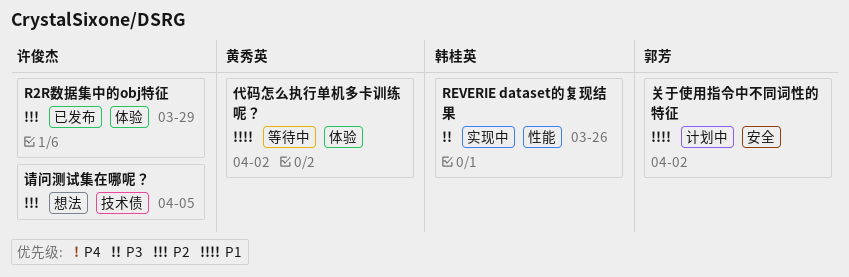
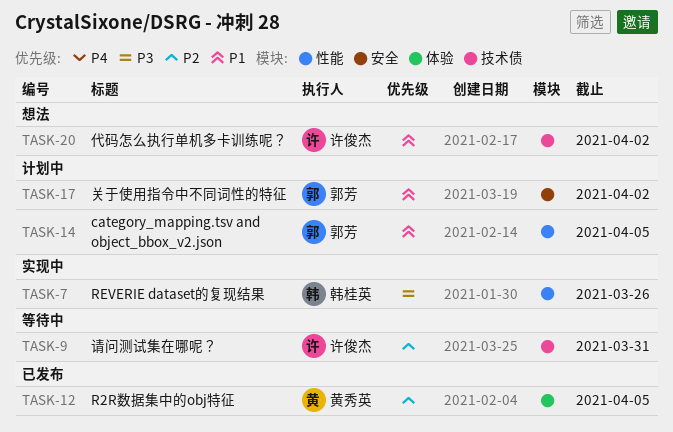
category_mapping.tsv and object_bbox_v2.json: none -> present
R2R数据集中的obj特征, owner: 许俊杰 -> 黄秀英
R2R数据集中的obj特征, due: Mar 29 -> Apr 5
代码怎么执行单机多卡训练呢？, status: 等待中 -> 想法
代码怎么执行单机多卡训练呢？, owner: 黄秀英 -> 许俊杰
代码怎么执行单机多卡训练呢？, label: 体验 -> 技术债
请问测试集在哪呢？, status: 想法 -> 等待中
请问测试集在哪呢？, due: Apr 5 -> Mar 31

